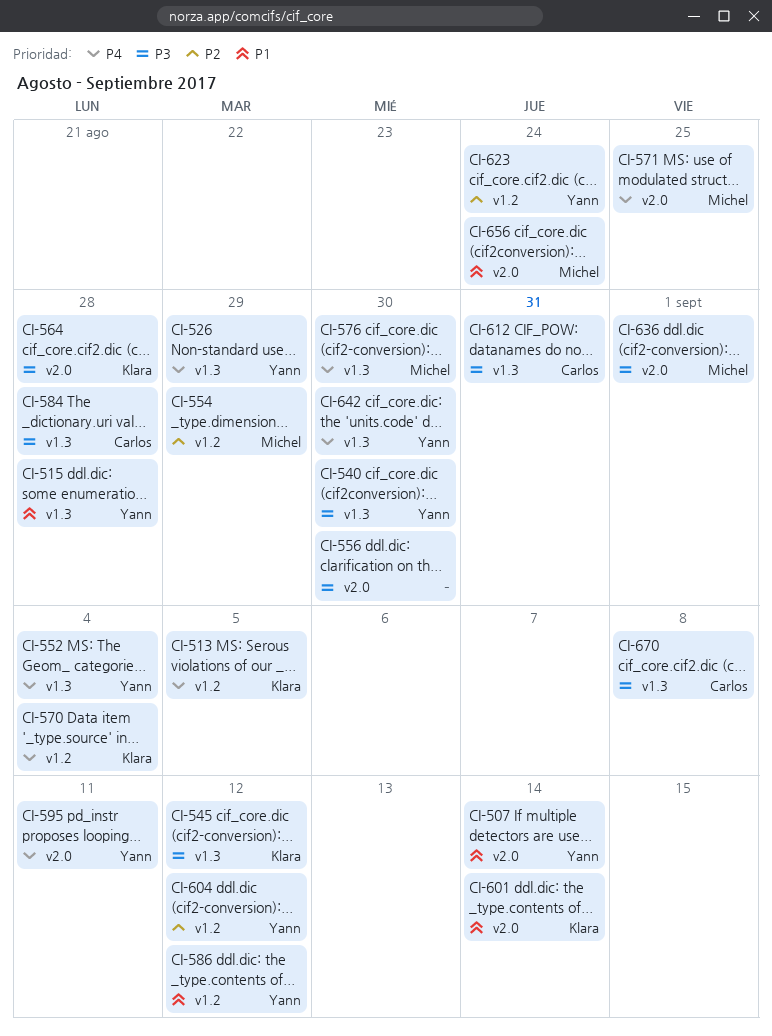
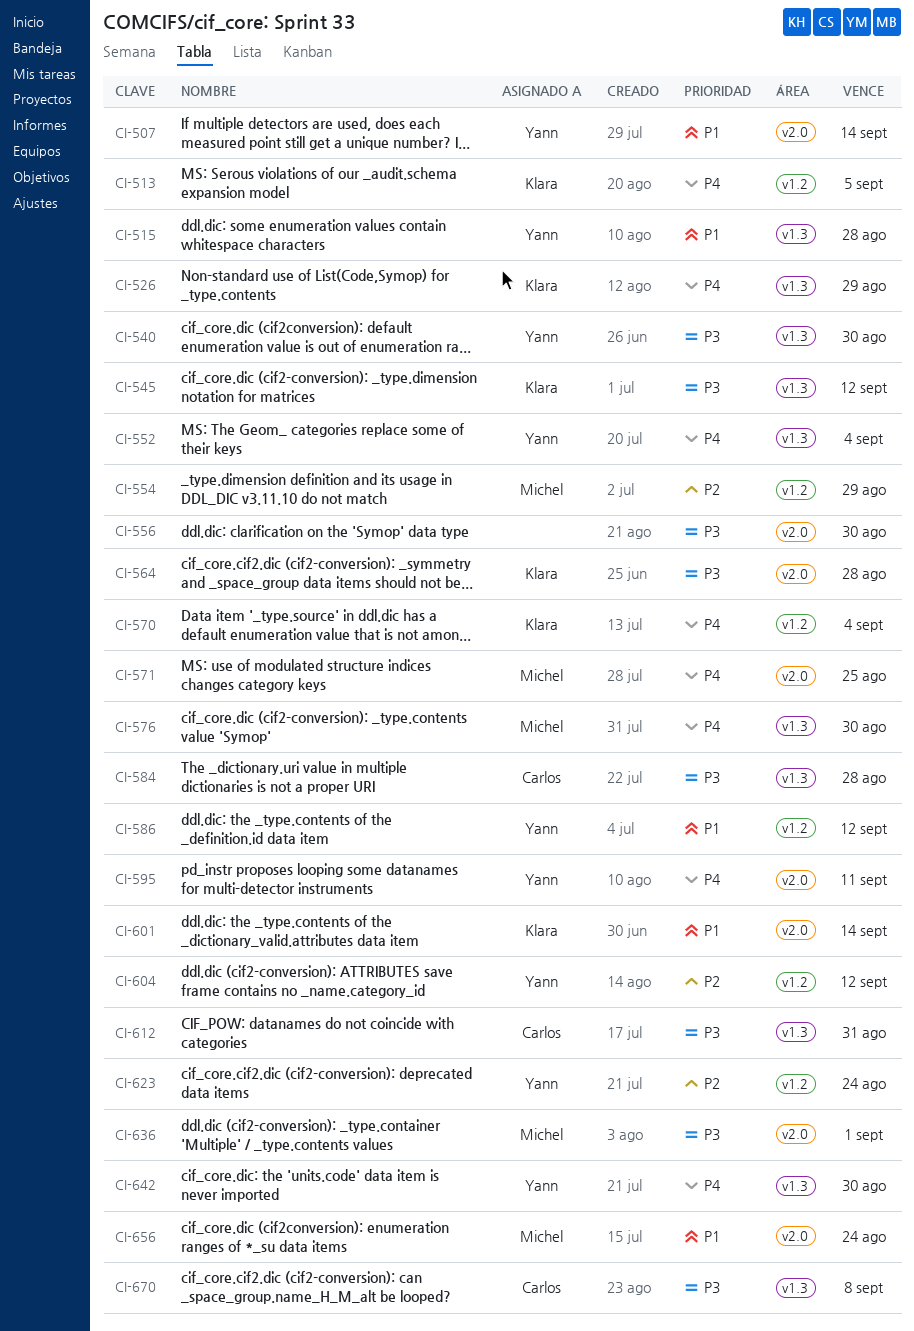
CI-526, owner: Yann -> Klara

